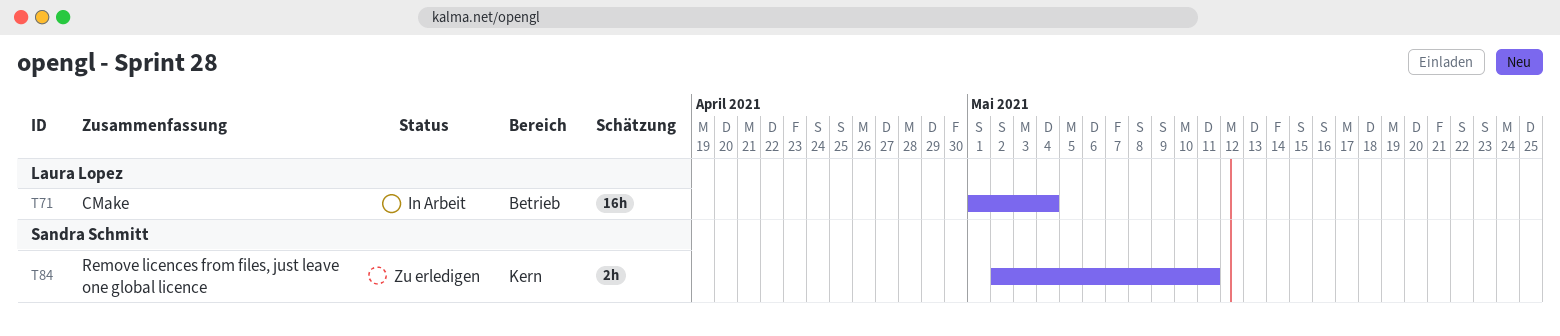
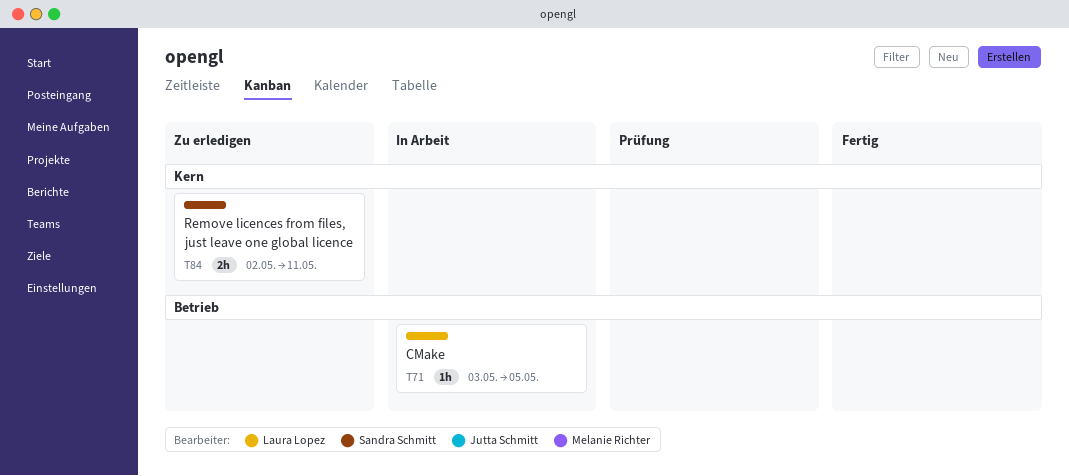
T71, estimate: 16h -> 1h
T71, start: May 1 -> May 3
T71, due: May 4 -> May 5

